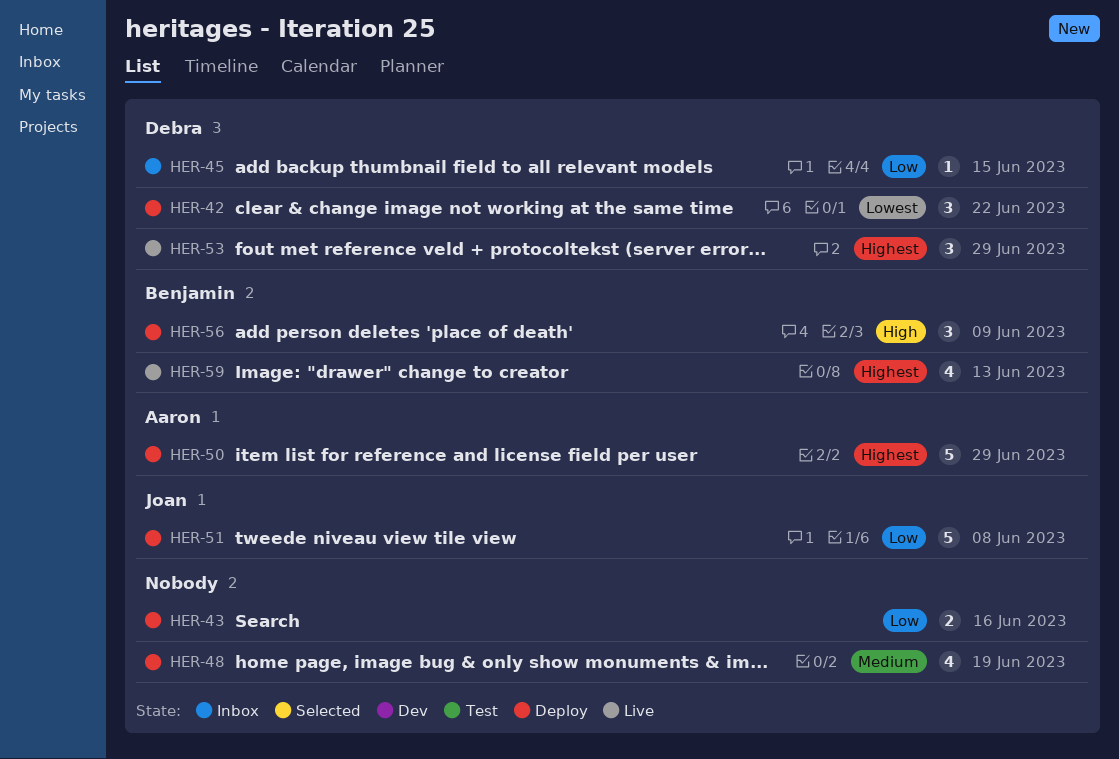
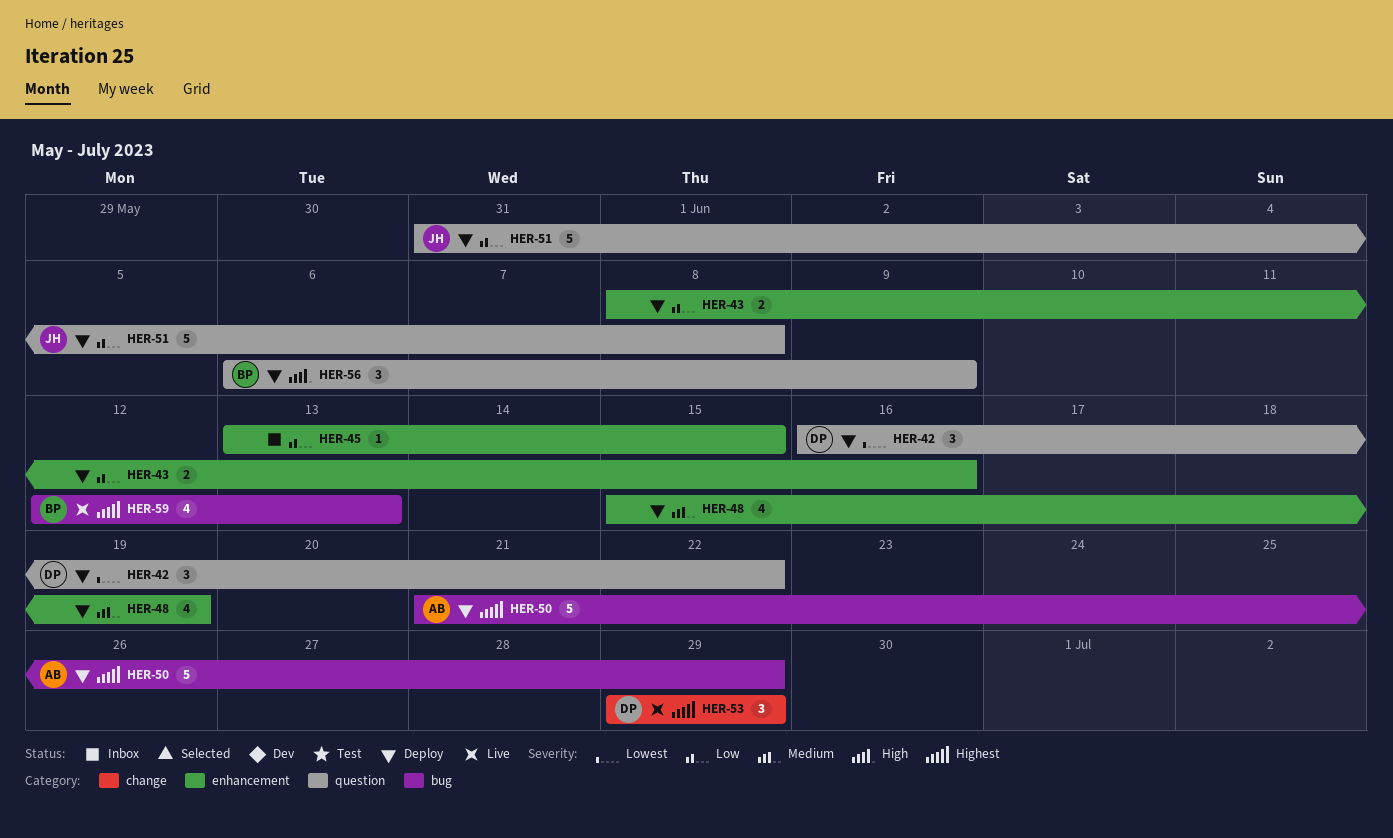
HER-45, owner: Debra -> none

